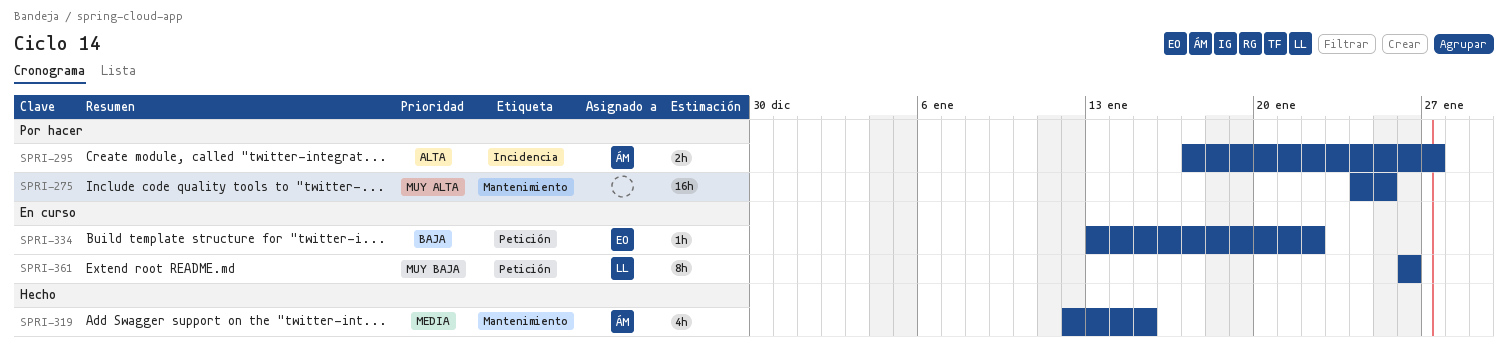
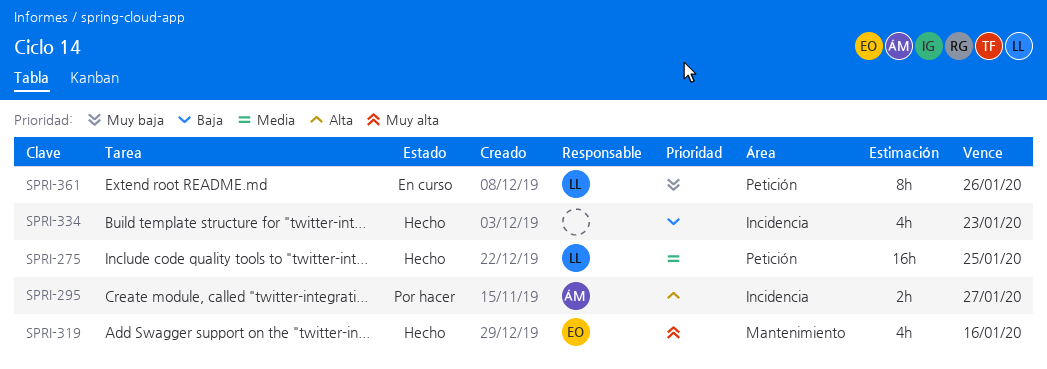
SPRI-275, status: Por hacer -> Hecho
SPRI-275, owner: none -> LL
SPRI-275, priority: Muy alta -> Media
SPRI-275, label: Mantenimiento -> Petición
SPRI-319, owner: ÁM -> EO
SPRI-319, priority: Media -> Muy alta
SPRI-319, due: Jan 15 -> Jan 16
SPRI-334, status: En curso -> Hecho
SPRI-334, owner: EO -> none
SPRI-334, label: Petición -> Incidencia
SPRI-334, estimate: 1h -> 4h
SPRI-334, due: Jan 22 -> Jan 23

